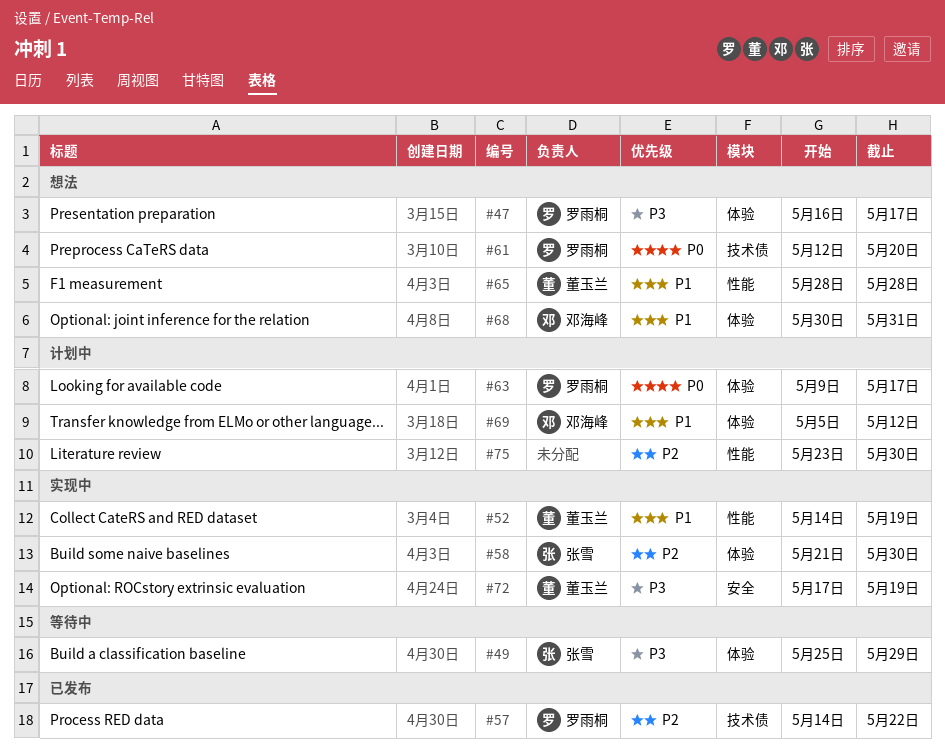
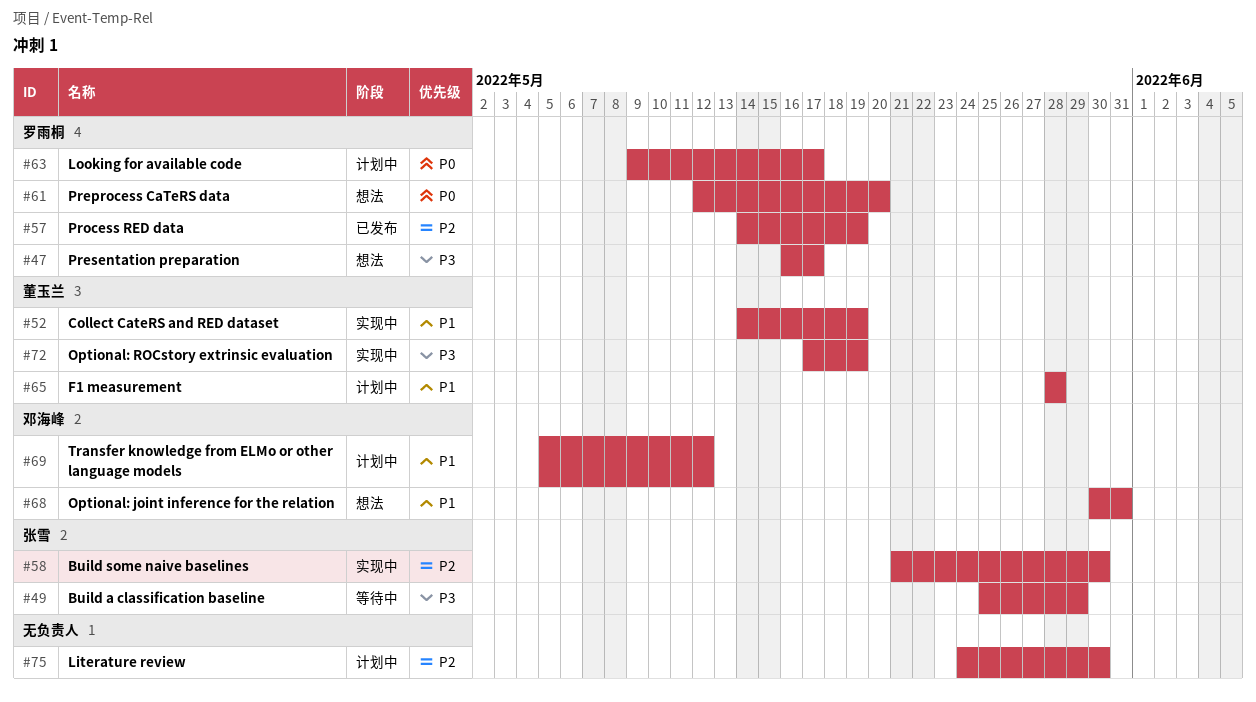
#57, due: May 22 -> May 19
#65, status: 想法 -> 计划中
#75, start: May 23 -> May 24

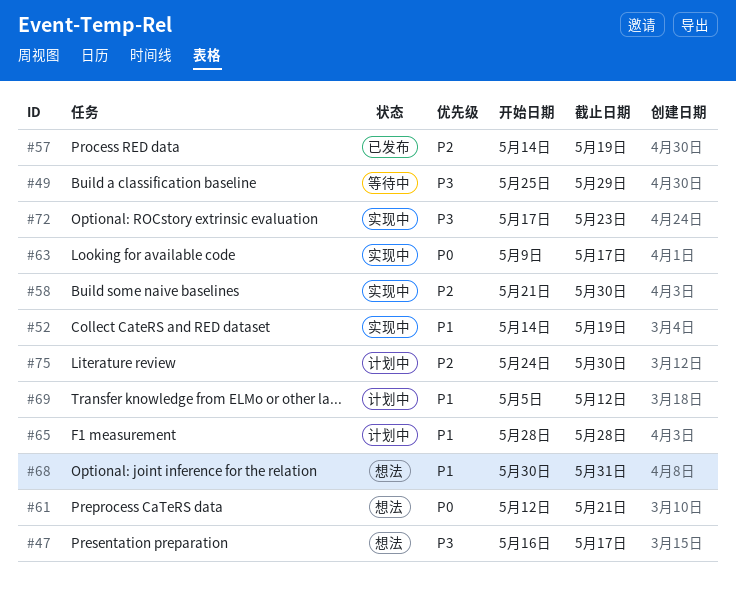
#61, due: May 20 -> May 21
#63, status: 计划中 -> 实现中
#72, due: May 19 -> May 23

